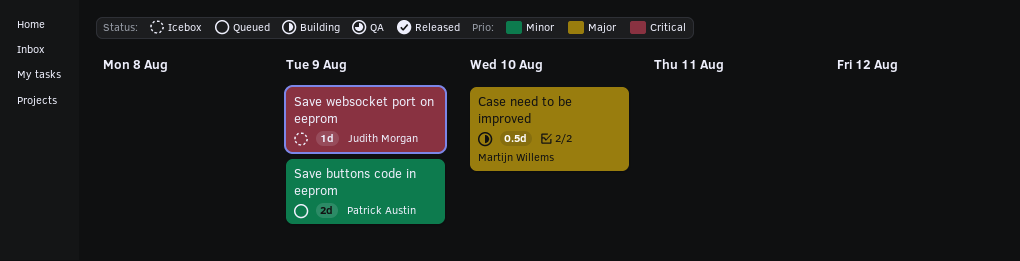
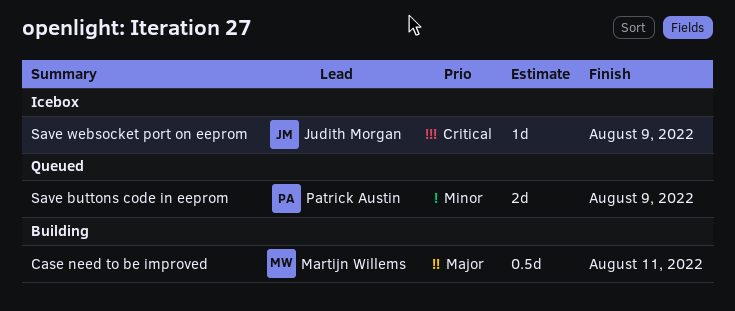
Case need to be improved, due: Aug 10 -> Aug 11

